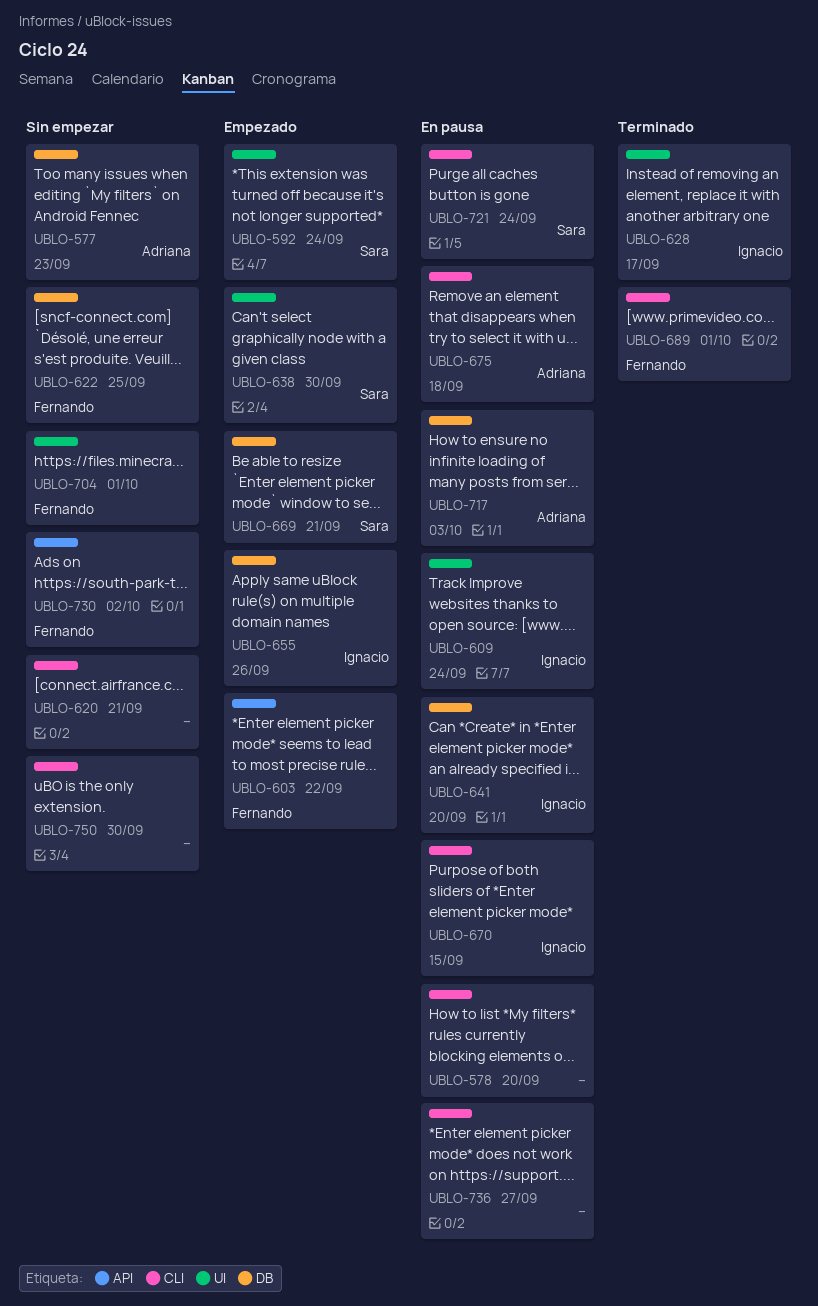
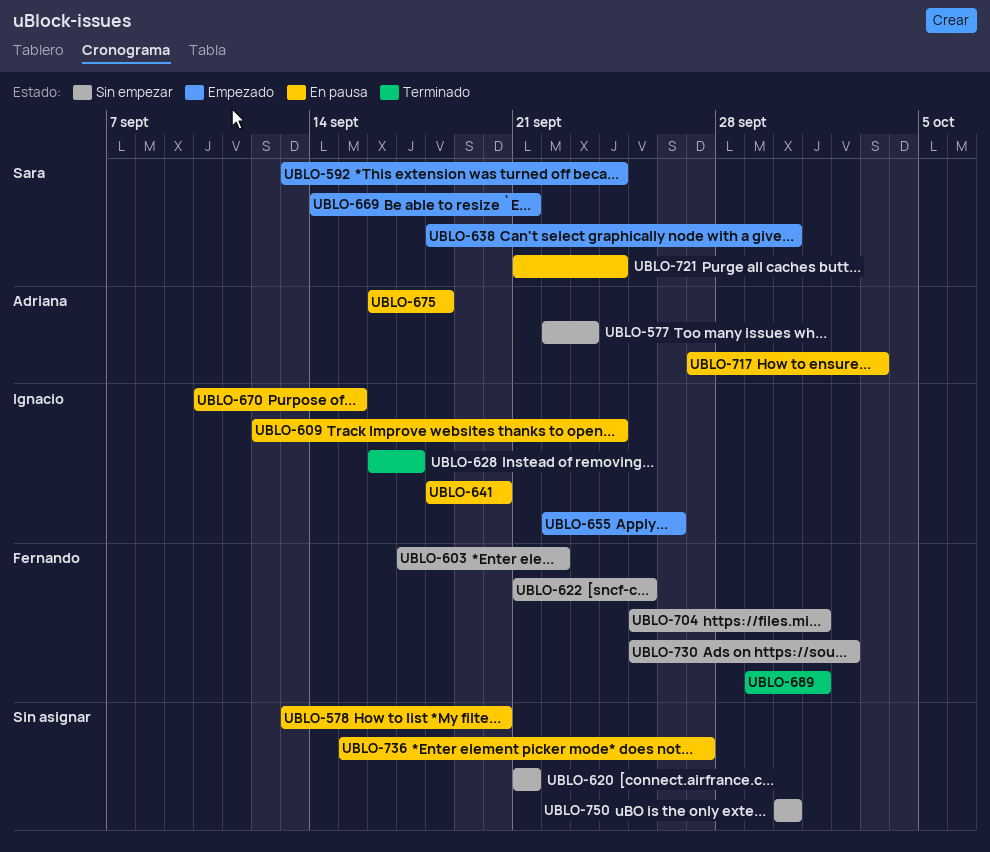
UBLO-603, status: Empezado -> Sin empezar

